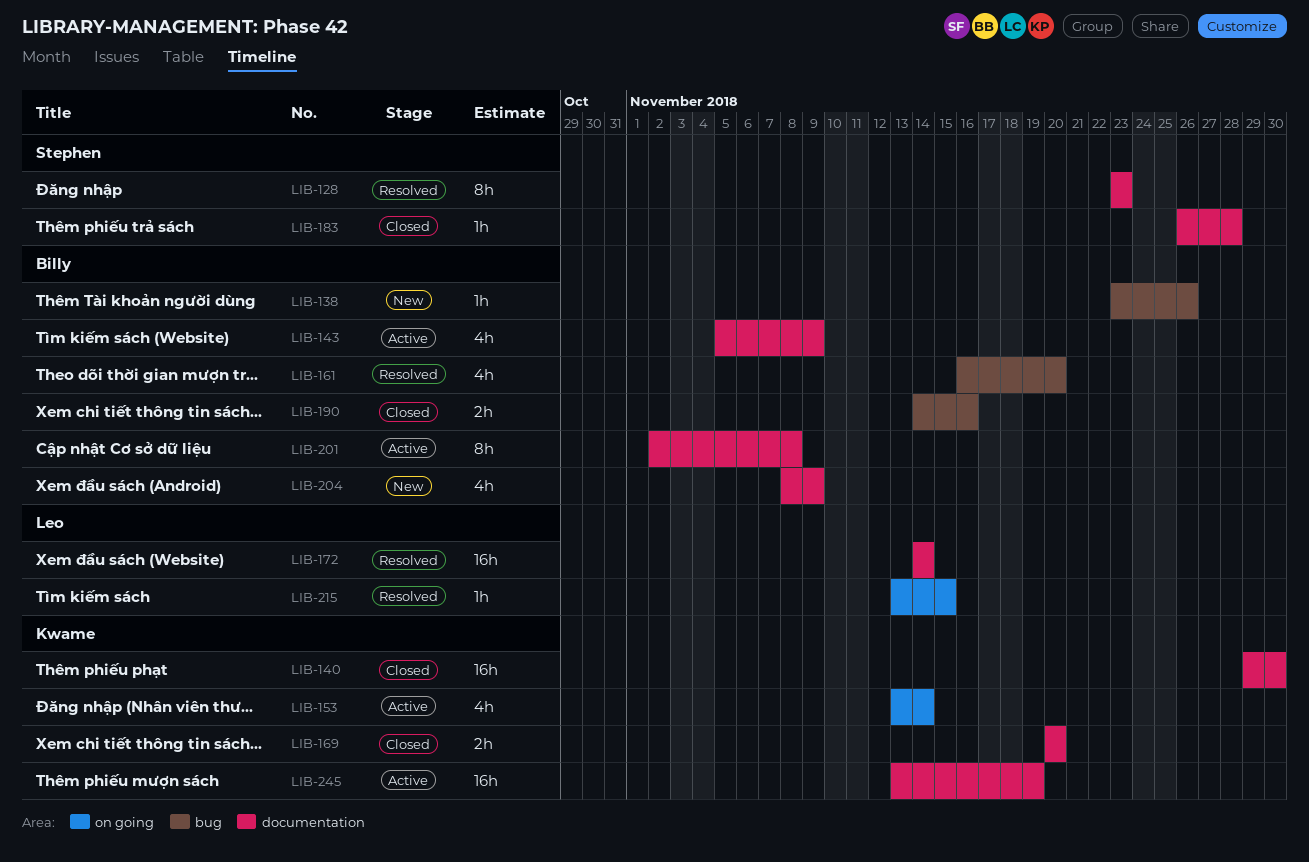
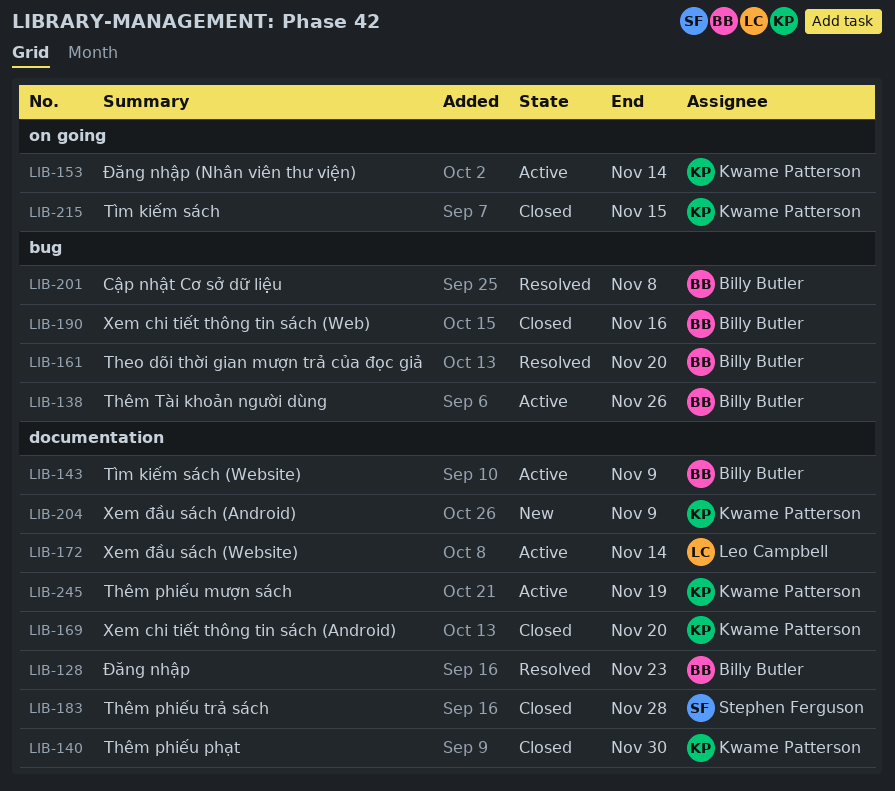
LIB-128, owner: Stephen Ferguson -> Billy Butler
LIB-138, status: New -> Active
LIB-172, status: Resolved -> Active
LIB-201, status: Active -> Resolved
LIB-201, label: documentation -> bug
LIB-204, owner: Billy Butler -> Kwame Patterson
LIB-215, status: Resolved -> Closed
LIB-215, owner: Leo Campbell -> Kwame Patterson

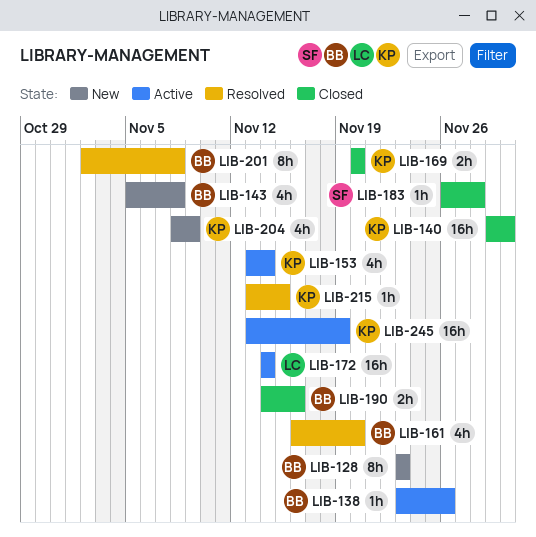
LIB-128, status: Resolved -> New
LIB-143, status: Active -> New
LIB-143, due: Nov 9 -> Nov 8
LIB-215, status: Closed -> Resolved

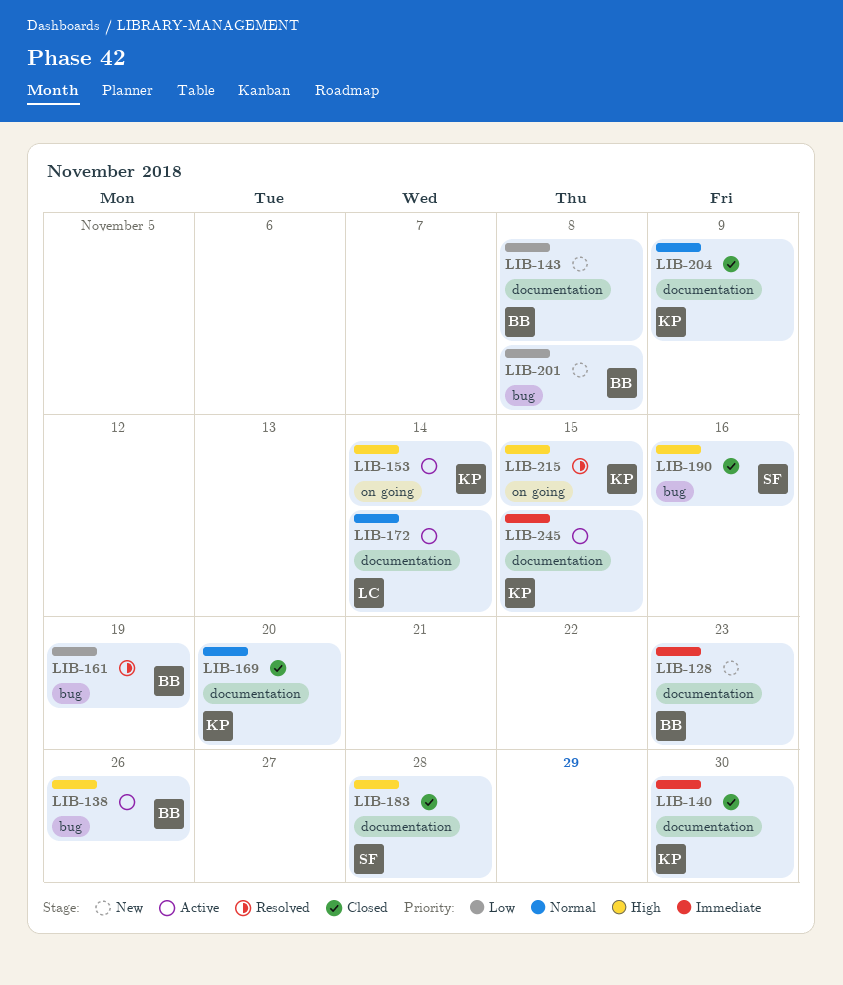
LIB-161, due: Nov 20 -> Nov 19
LIB-190, owner: BB -> SF
LIB-201, status: Resolved -> New
LIB-204, status: New -> Closed
LIB-245, due: Nov 19 -> Nov 15

